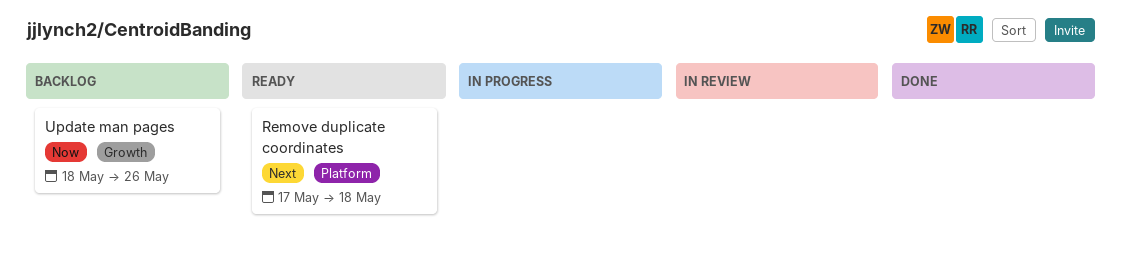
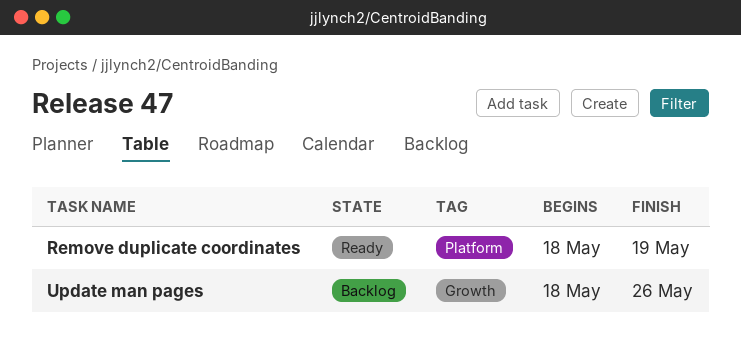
Remove duplicate coordinates, start: May 17 -> May 18
Remove duplicate coordinates, due: May 18 -> May 19

